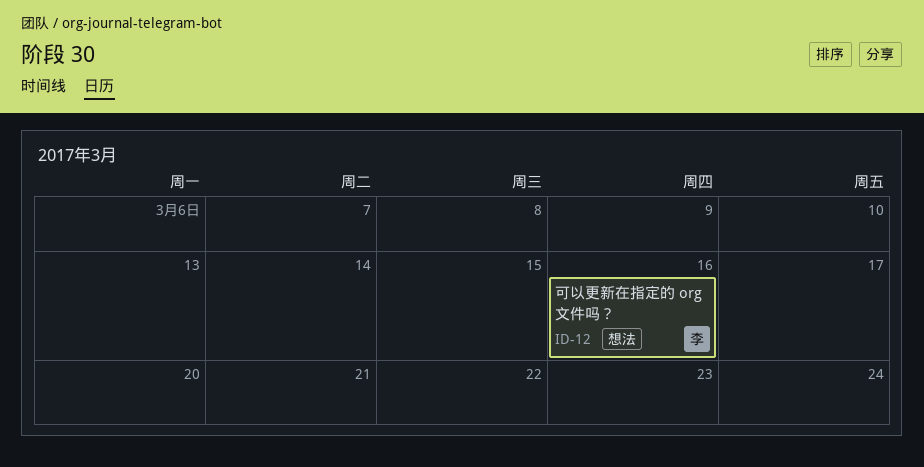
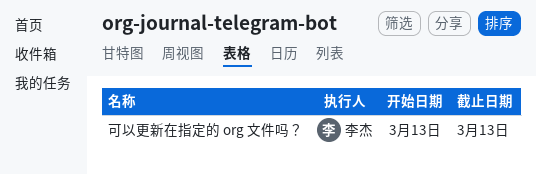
可以更新在指定的 org 文件吗？, due: Mar 16 -> Mar 13

